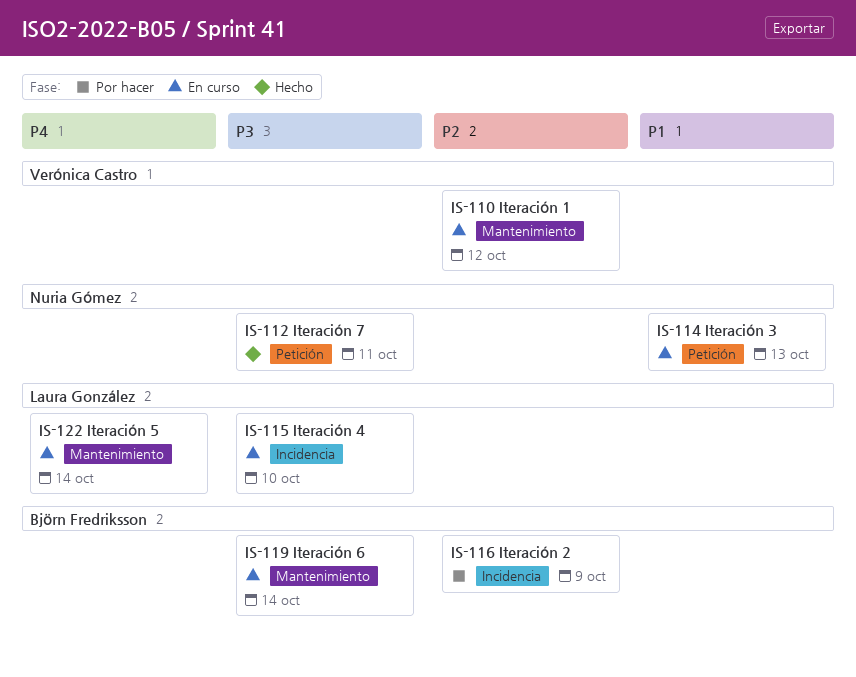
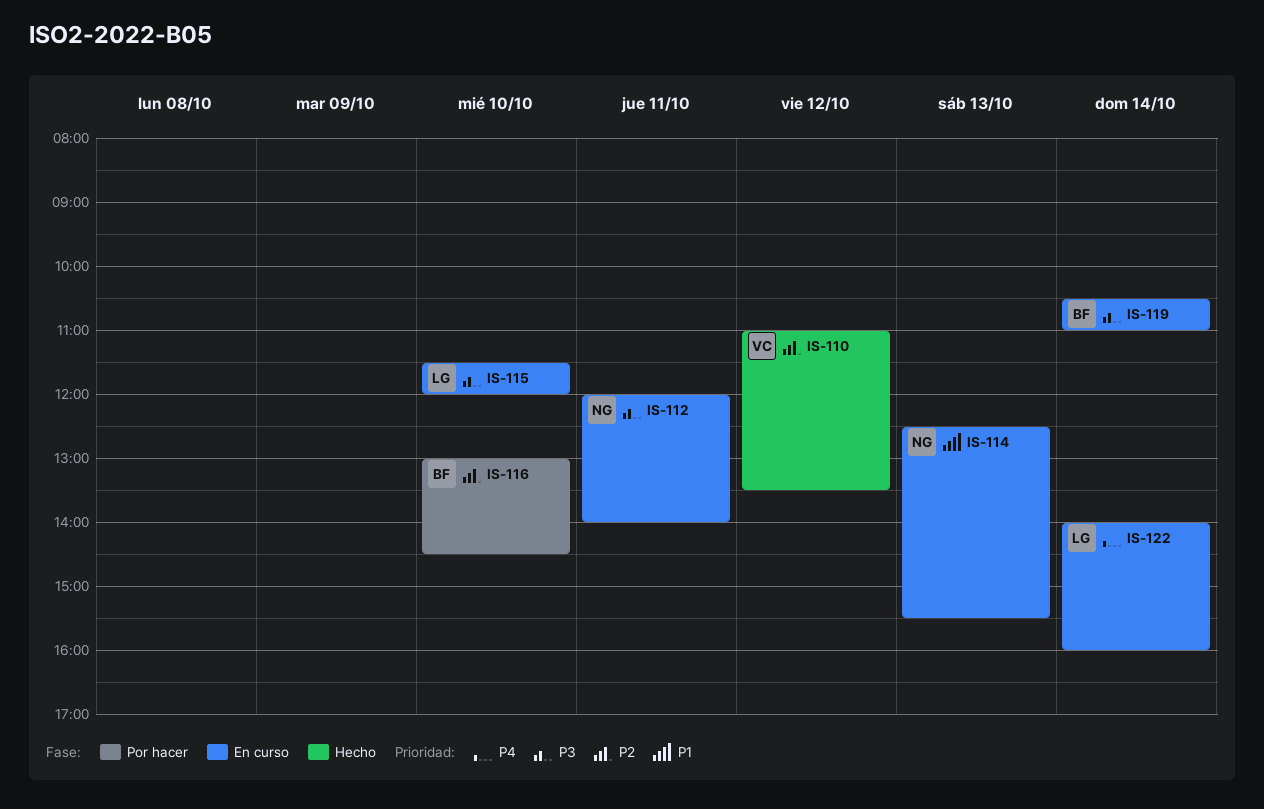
IS-110, status: En curso -> Hecho
IS-112, status: Hecho -> En curso
IS-116, day: Oct 9 -> Oct 10

